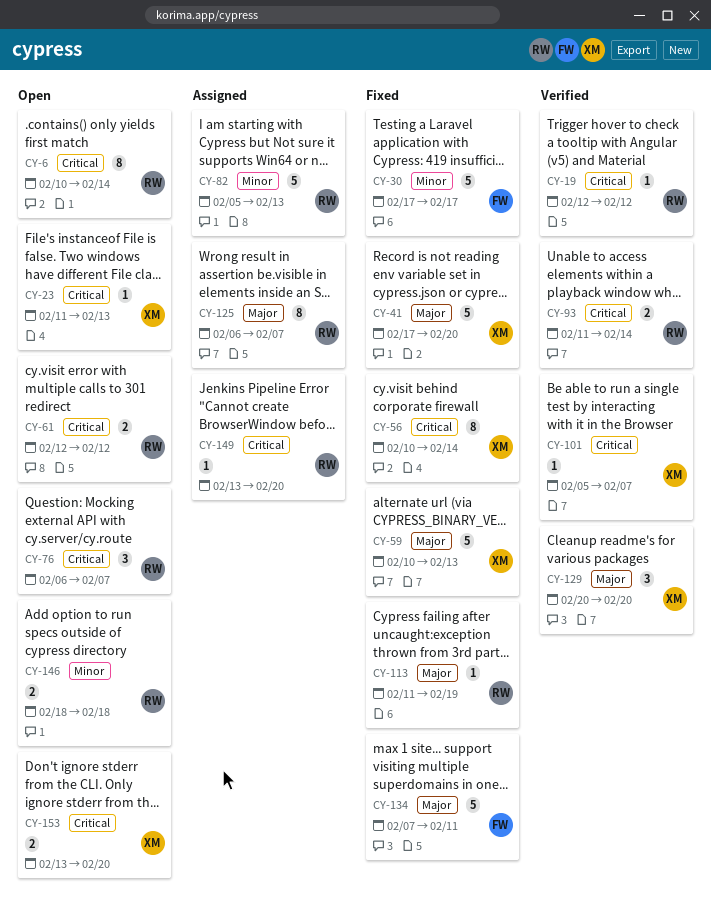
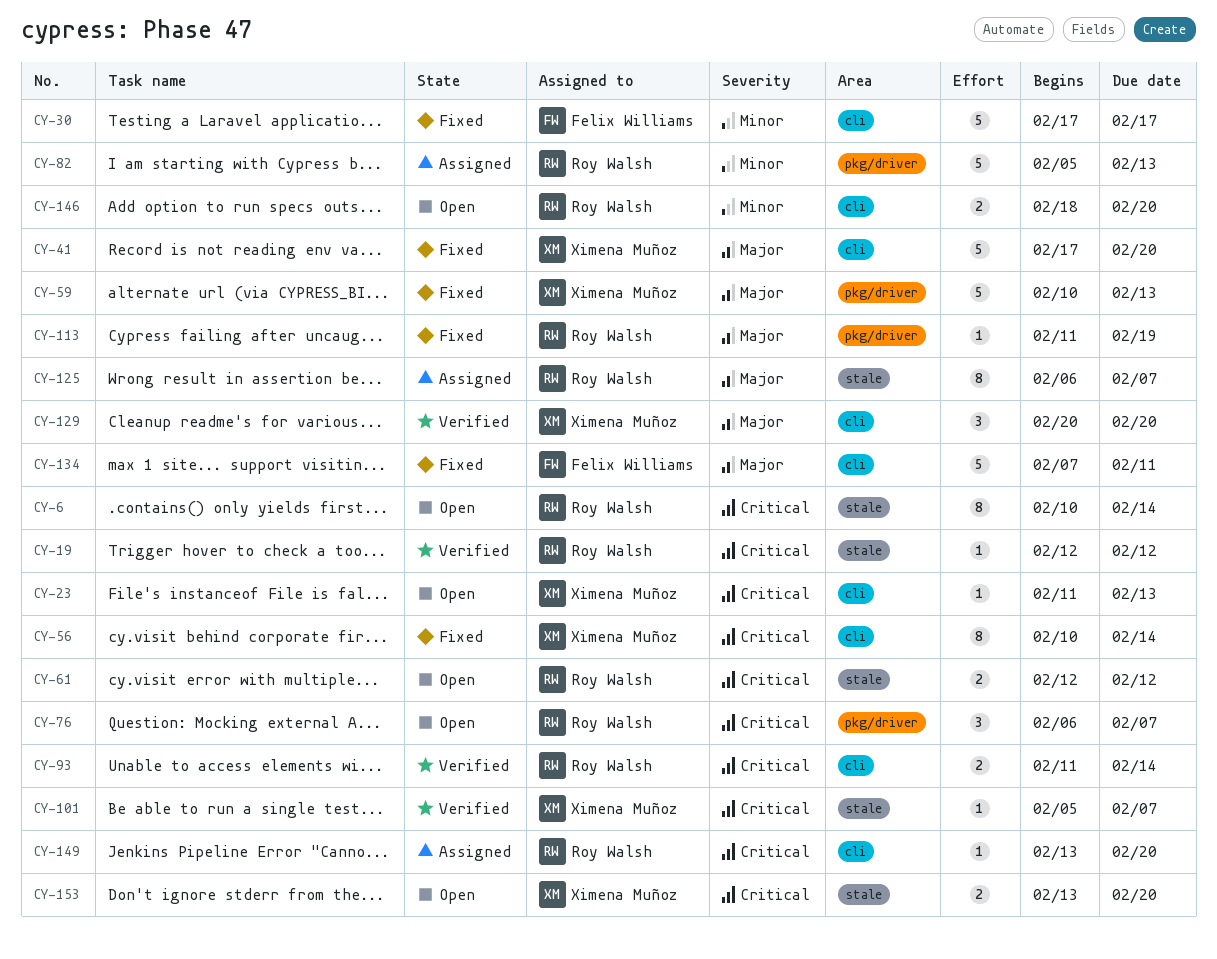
CY-146, due: Feb 18 -> Feb 20

